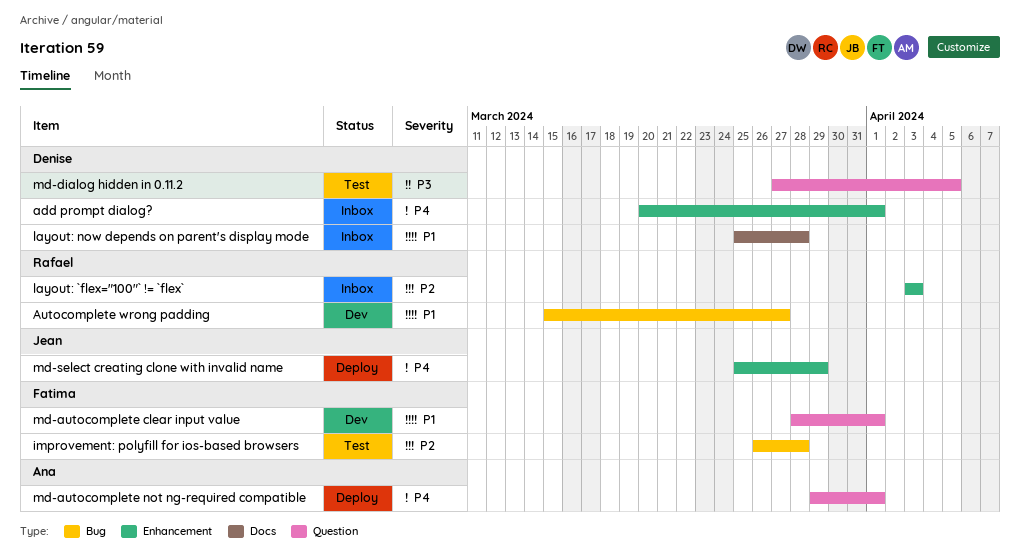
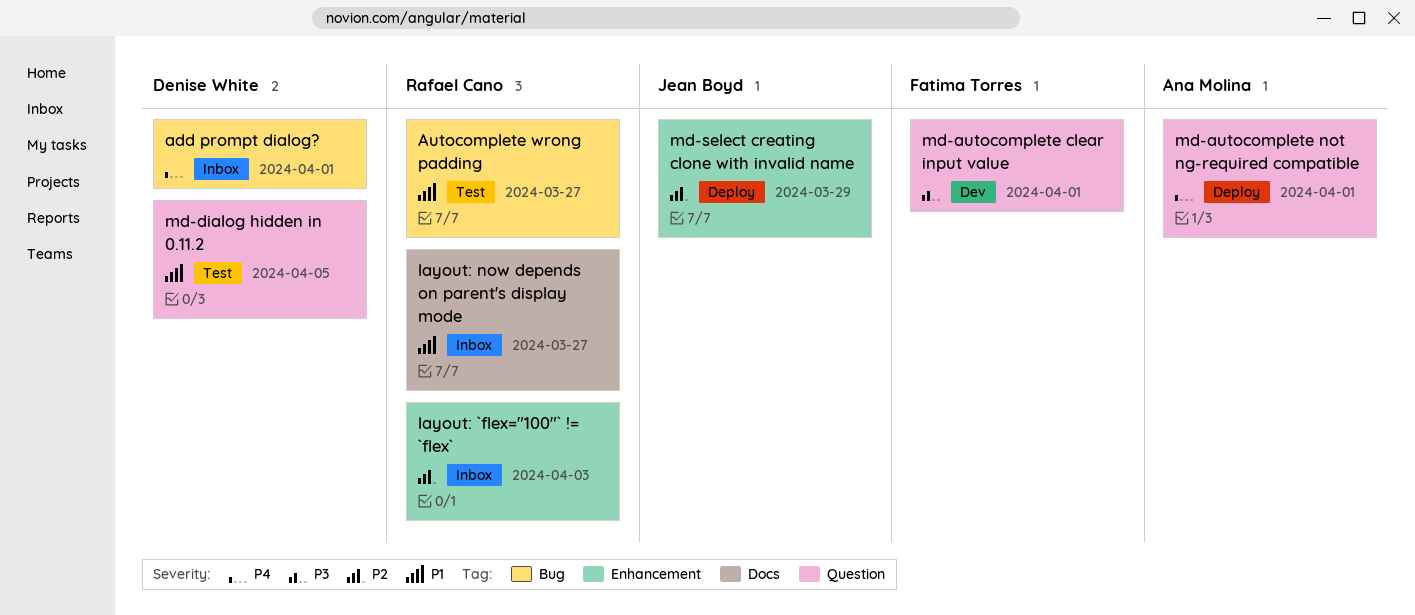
add prompt dialog?, label: Enhancement -> Bug
Autocomplete wrong padding, status: Dev -> Test
improvement: polyfill for ios-based browsers: present -> none
layout: now depends on parent's display mode, owner: Denise White -> Rafael Cano
layout: now depends on parent's display mode, due: Mar 28 -> Mar 27
md-autocomplete clear input value, priority: P1 -> P3
md-dialog hidden in 0.11.2, priority: P3 -> P1
md-select creating clone with invalid name, priority: P4 -> P2

